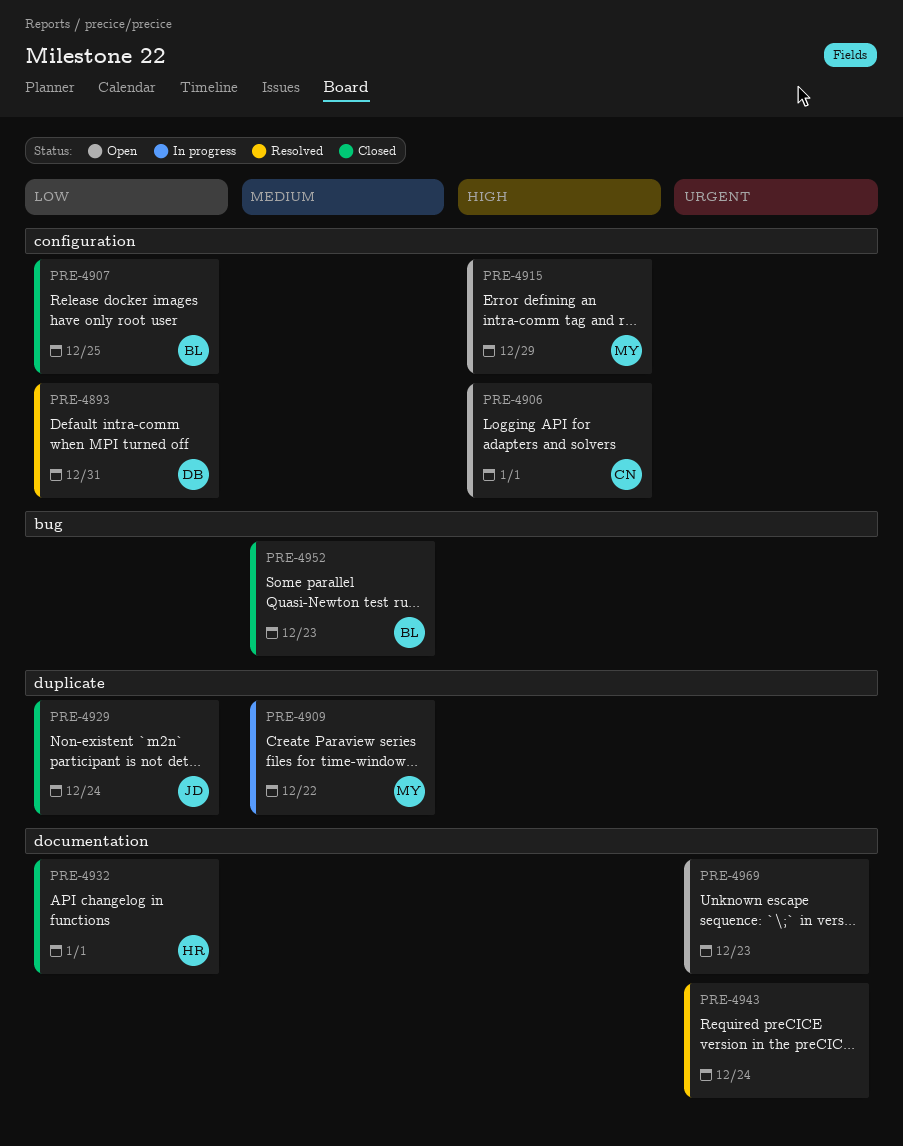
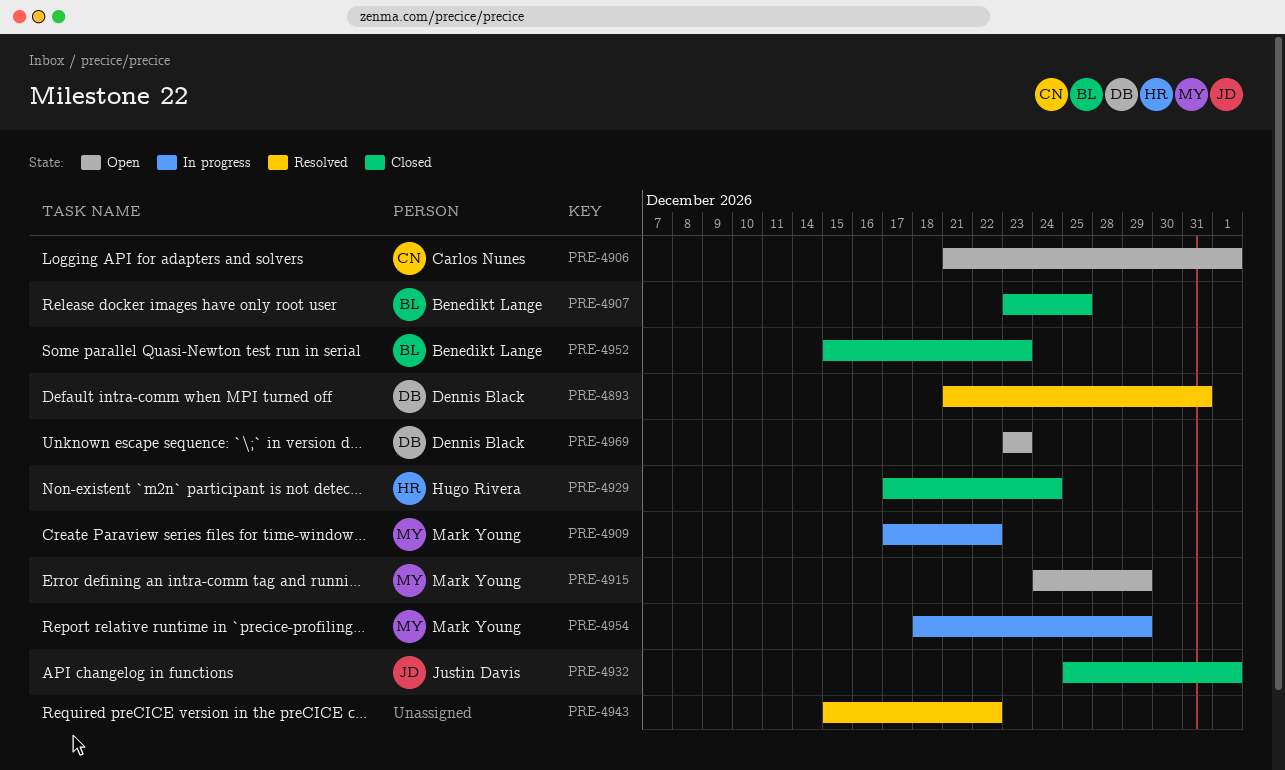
PRE-4929, owner: Justin Davis -> Hugo Rivera
PRE-4932, owner: Hugo Rivera -> Justin Davis
PRE-4943, due: Dec 24 -> Dec 22
PRE-4954: none -> present
PRE-4969, owner: none -> Dennis Black

